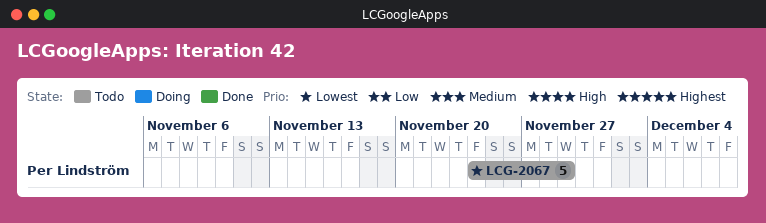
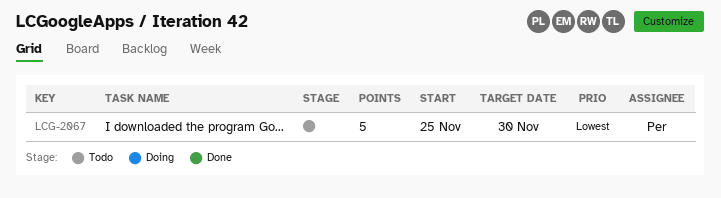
LCG-2067, start: Nov 24 -> Nov 25
LCG-2067, due: Nov 29 -> Nov 30

